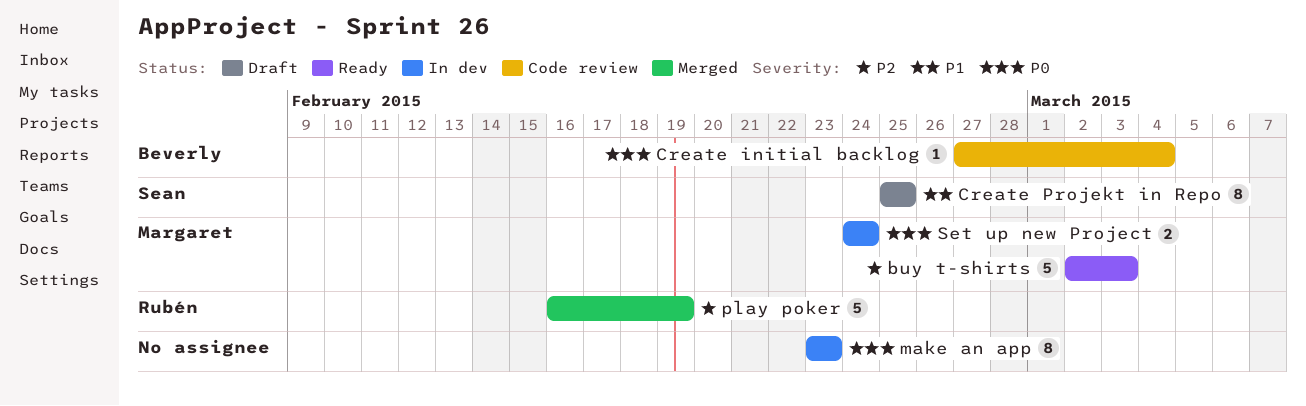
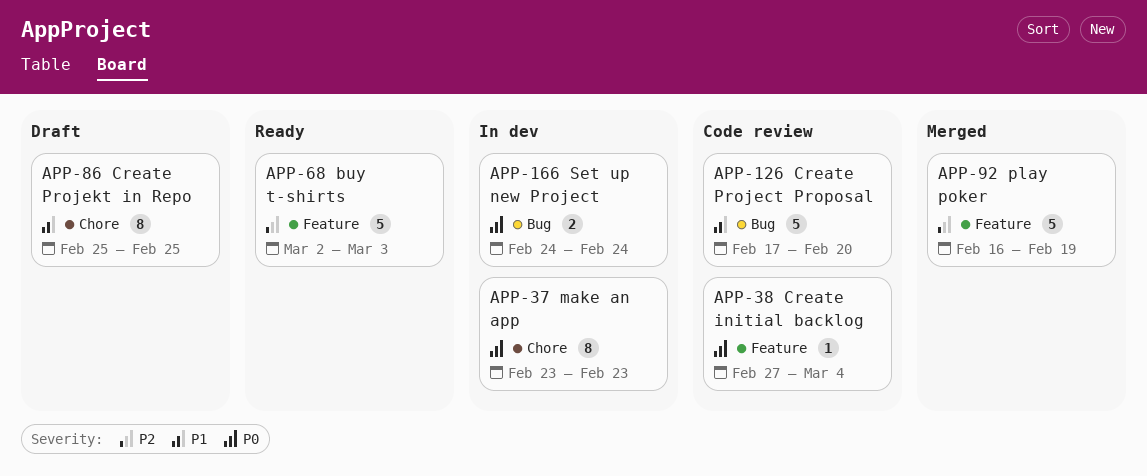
Create Project Proposal: none -> present

